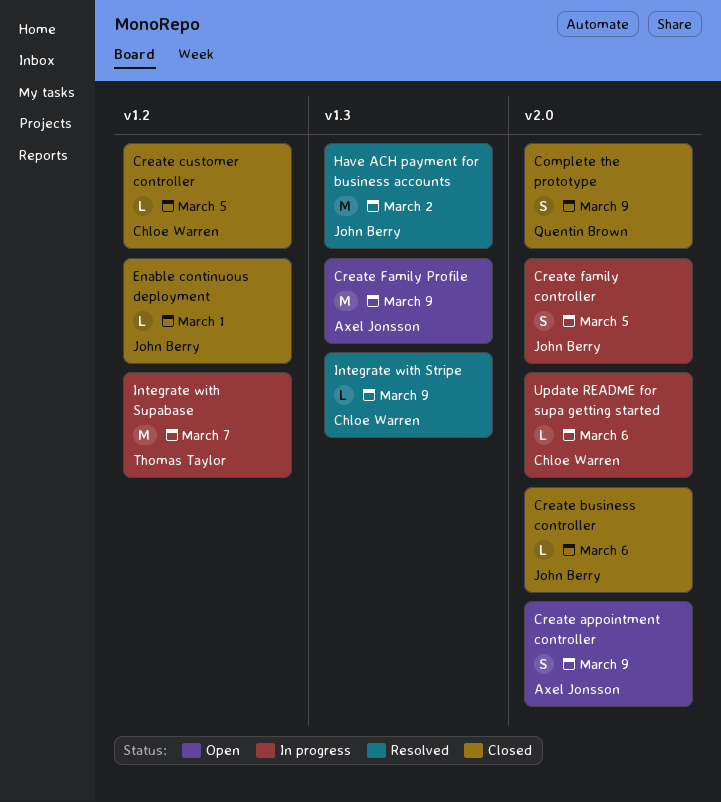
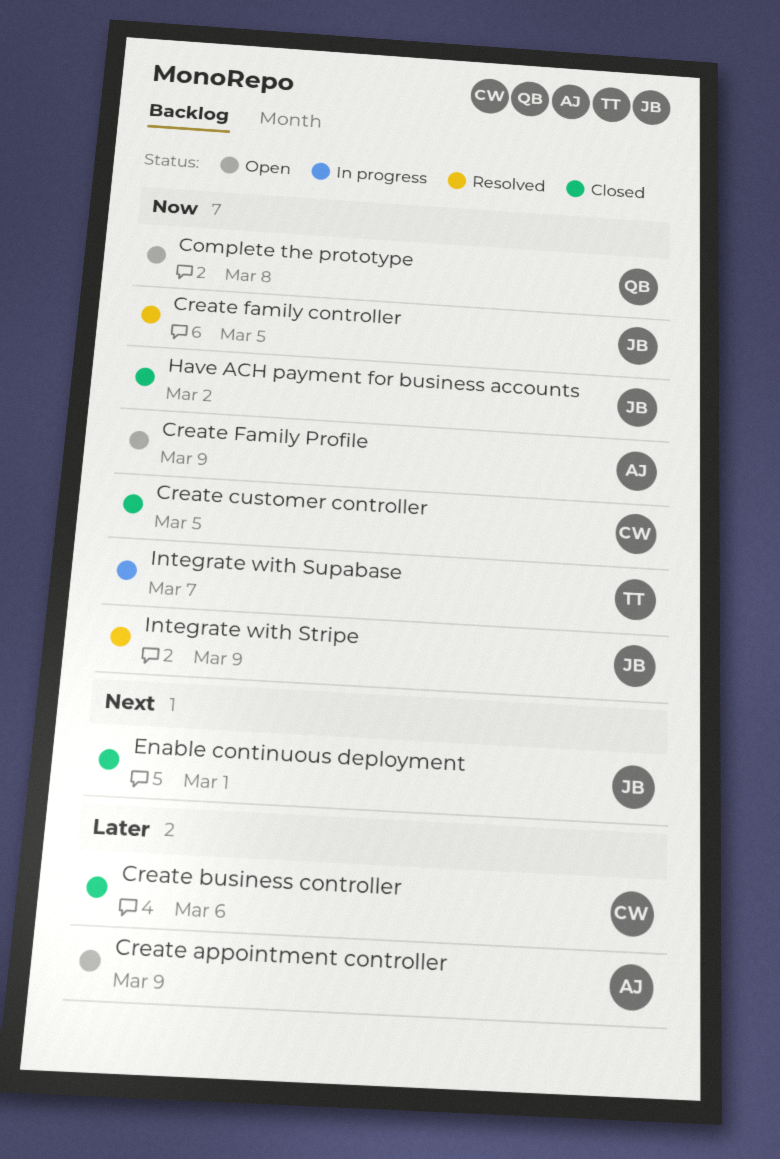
Complete the prototype, status: Closed -> Open
Complete the prototype, due: Mar 9 -> Mar 8
Create business controller, owner: John Berry -> Chloe Warren
Create family controller, status: In progress -> Resolved
Have ACH payment for business accounts, status: Resolved -> Closed
Integrate with Stripe, owner: Chloe Warren -> John Berry
Update README for supa getting started: present -> none

